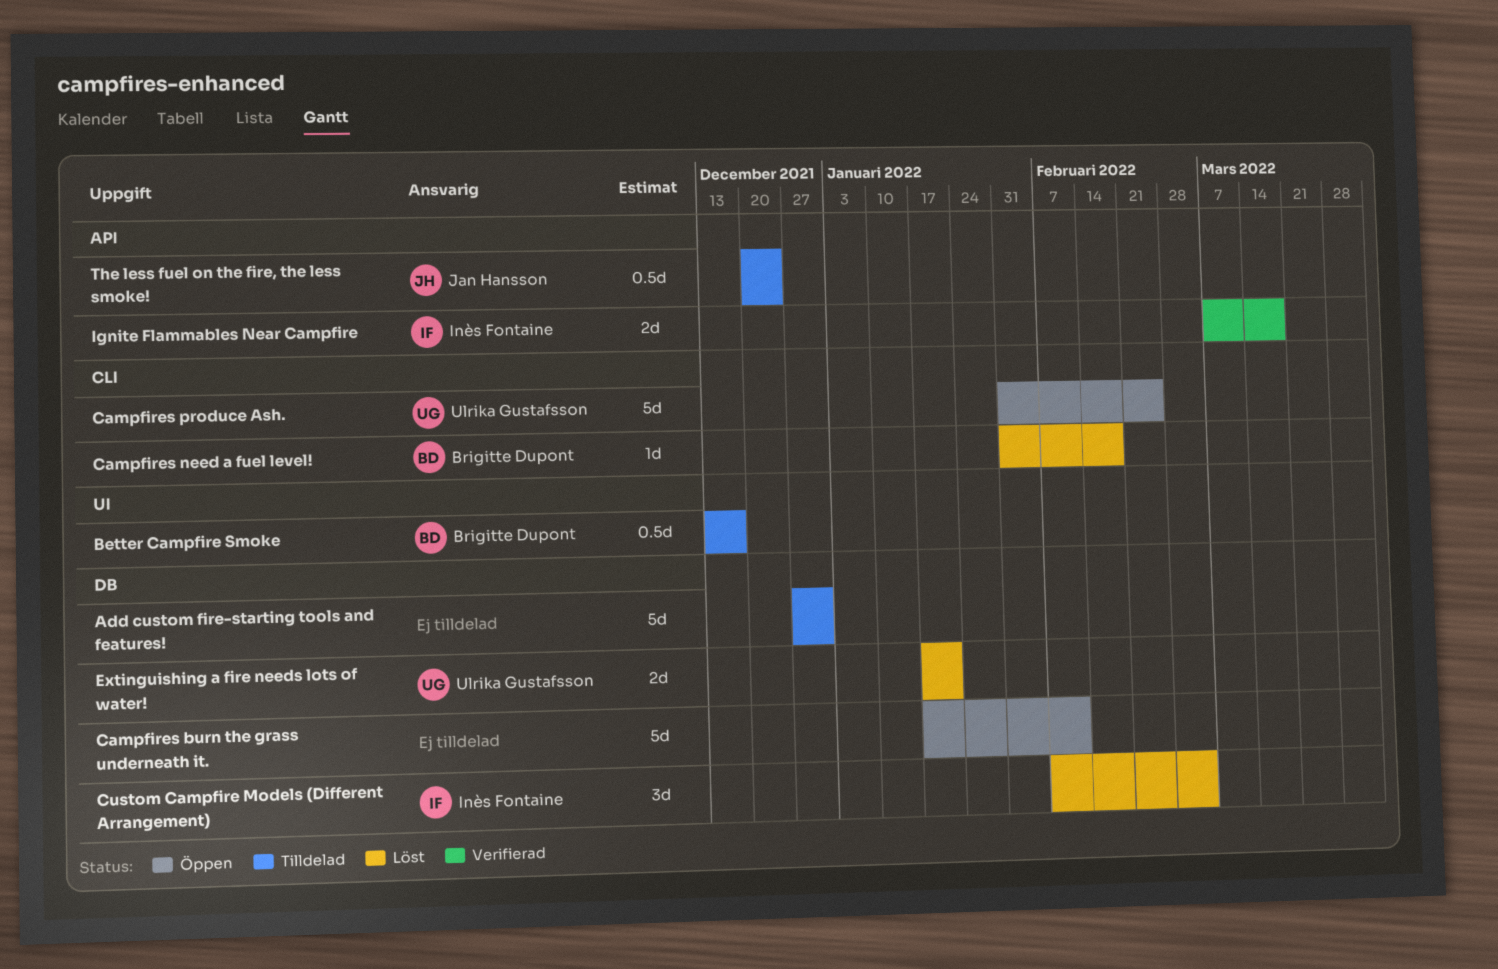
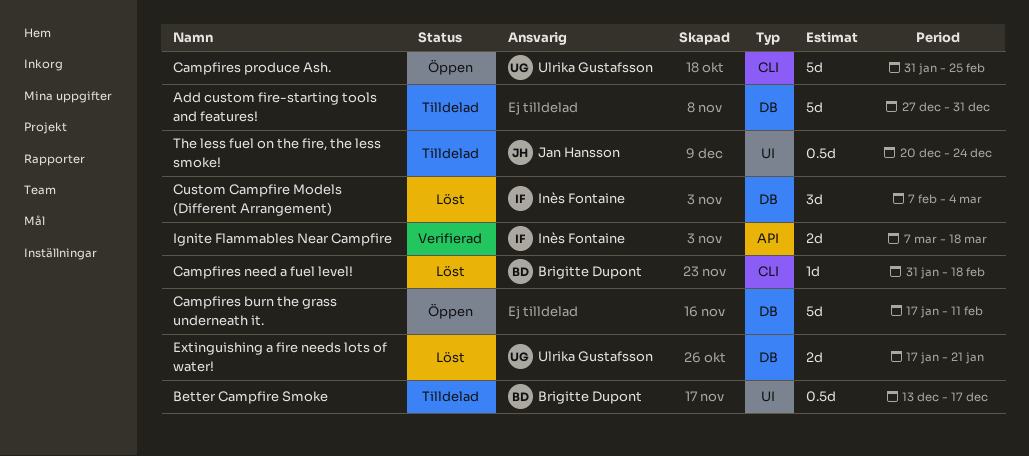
The less fuel on the fire, the less smoke!, label: API -> UI

